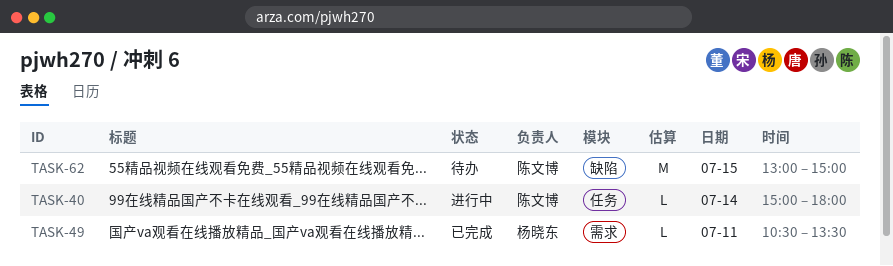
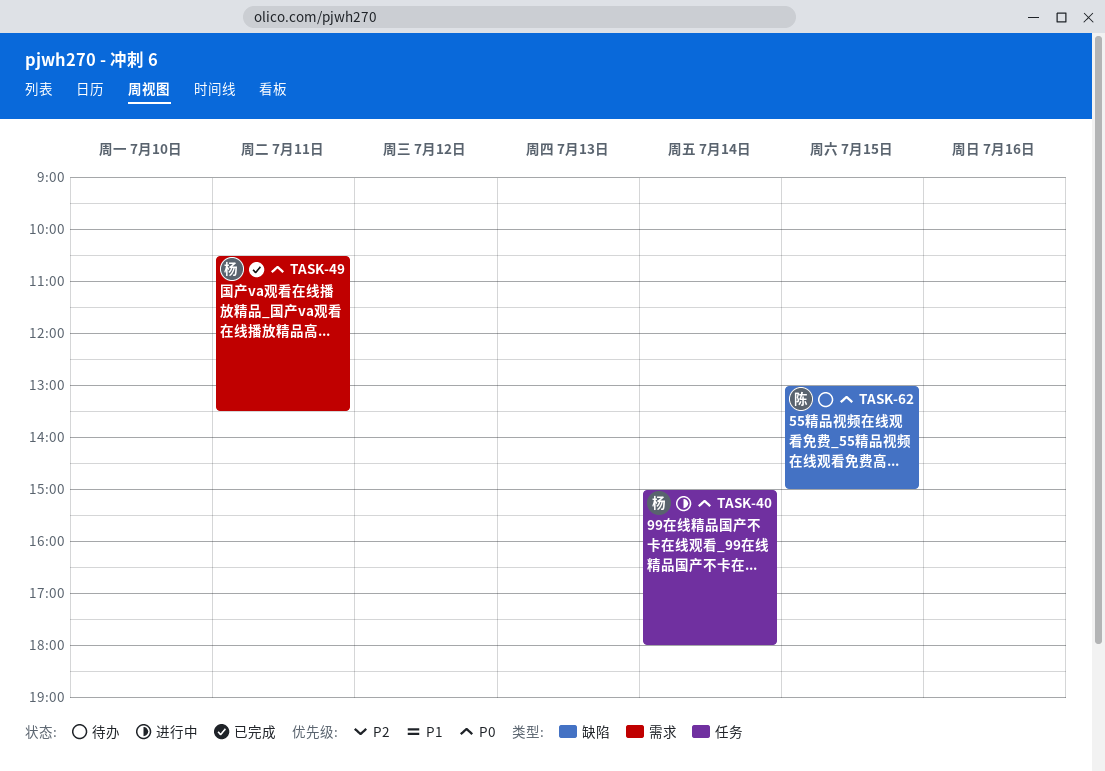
TASK-40, owner: 陈文博 -> 杨晓东

